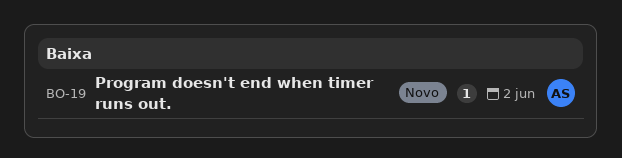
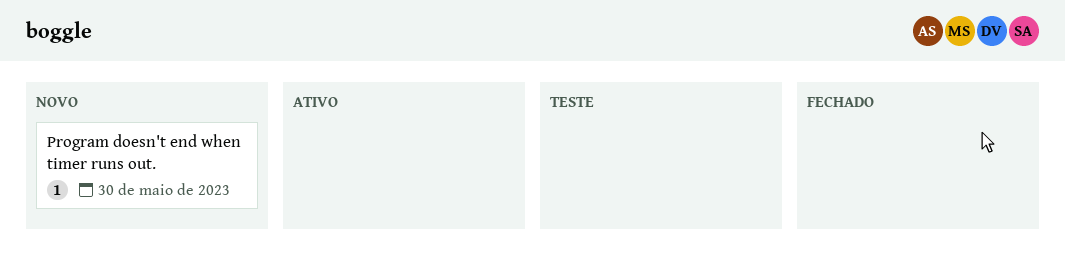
Program doesn't end when timer runs out., due: Jun 2 -> May 30

